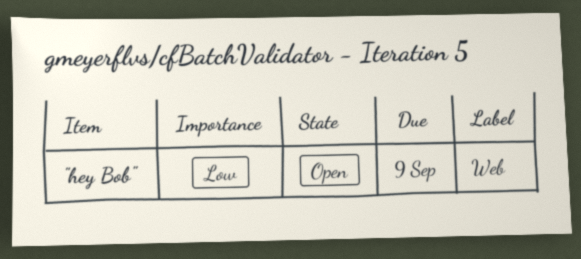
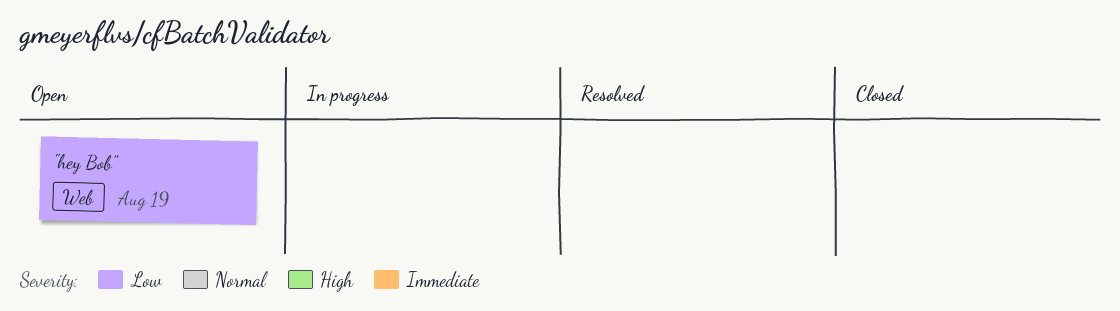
"hey Bob", due: Sep 9 -> Aug 19

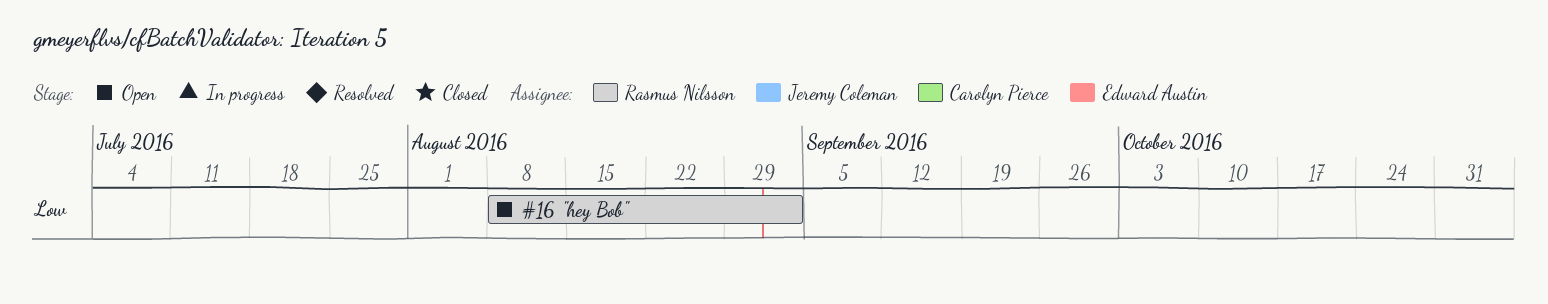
"hey Bob", due: Aug 19 -> Sep 2

